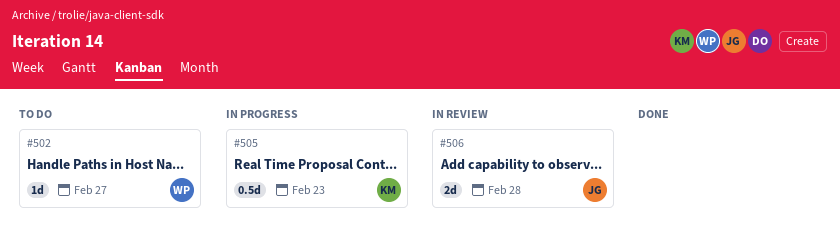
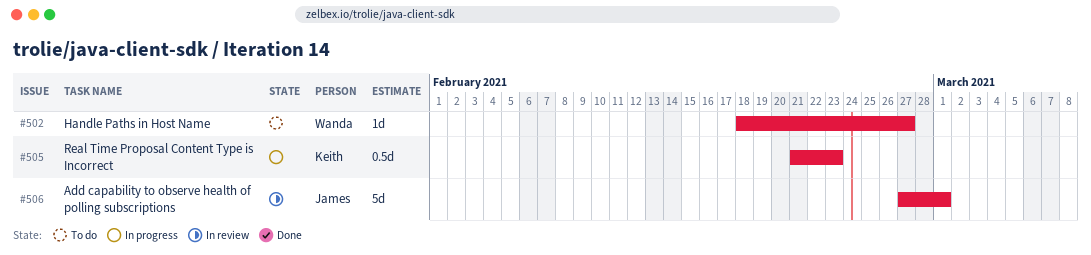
#506, estimate: 2d -> 5d
#506, due: Feb 28 -> Mar 1

